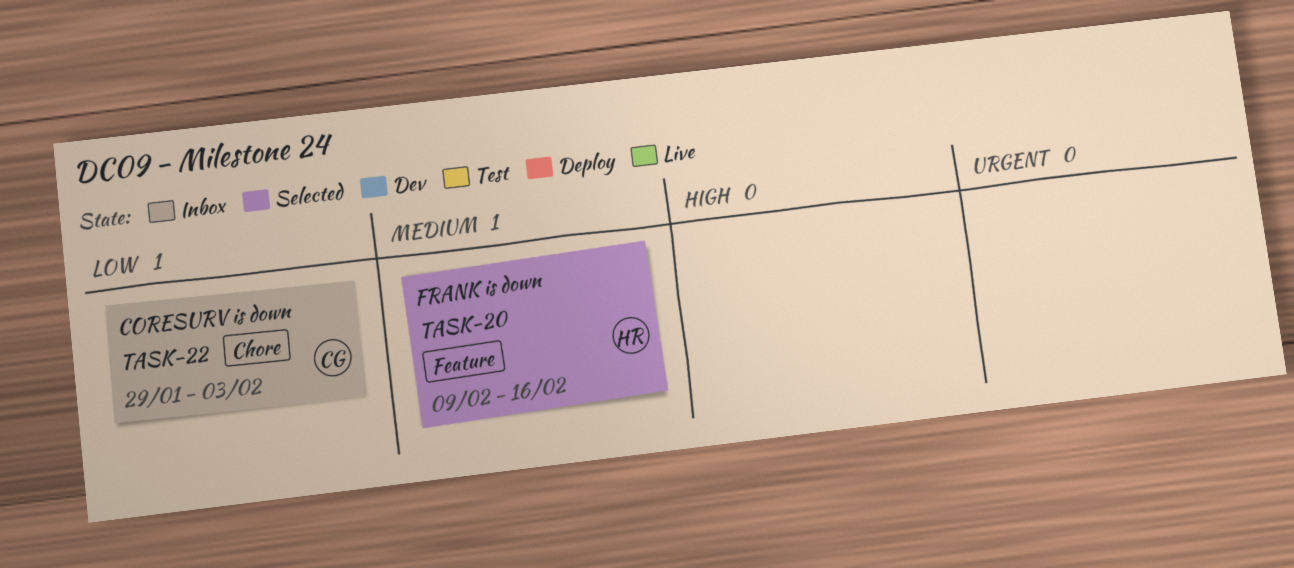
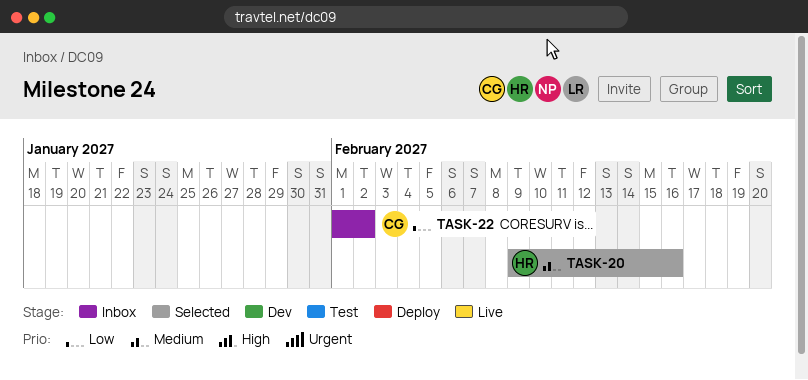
TASK-22, start: Jan 29 -> Feb 1
TASK-22, due: Feb 3 -> Feb 2

